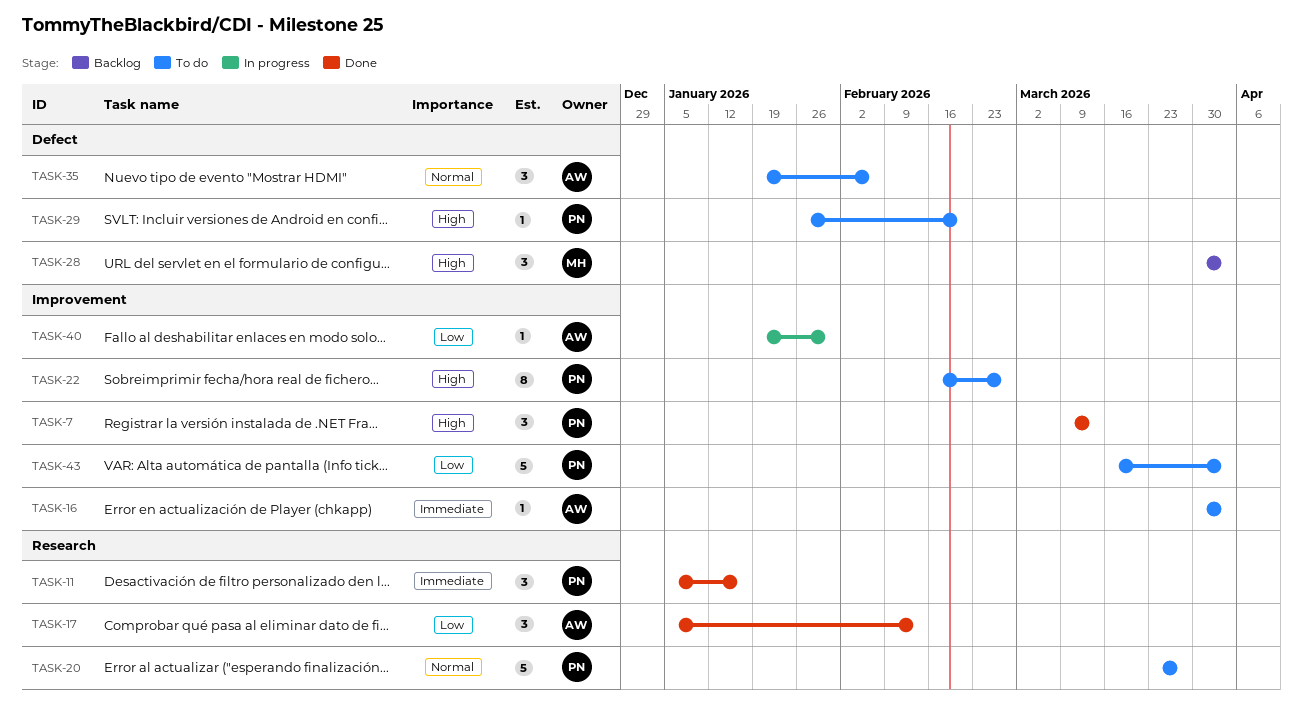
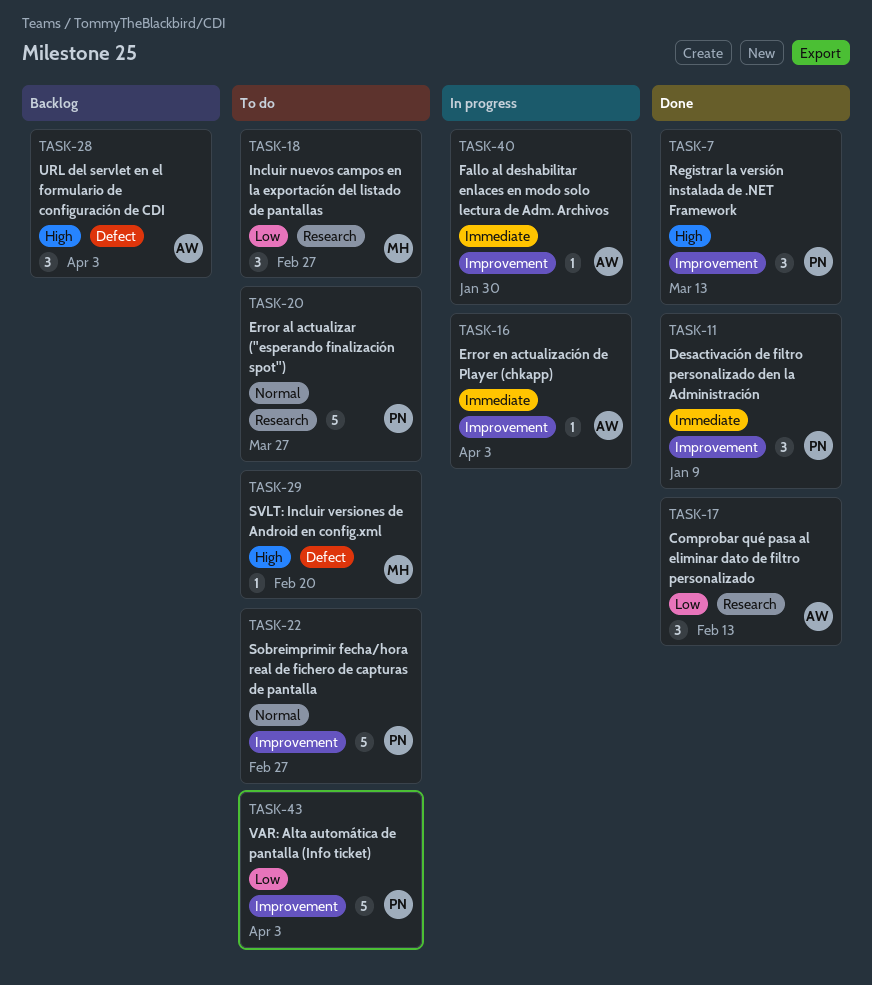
TASK-11, label: Research -> Improvement
TASK-11, due: Jan 16 -> Jan 9
TASK-16, status: To do -> In progress
TASK-18: none -> present
TASK-22, priority: High -> Normal
TASK-22, estimate: 8 -> 5
TASK-28, owner: MH -> AW
TASK-29, owner: PN -> MH
TASK-35: present -> none
TASK-40, priority: Low -> Immediate

